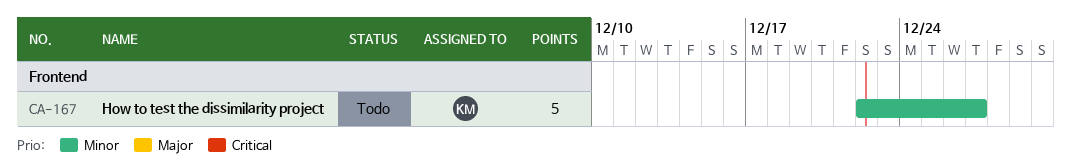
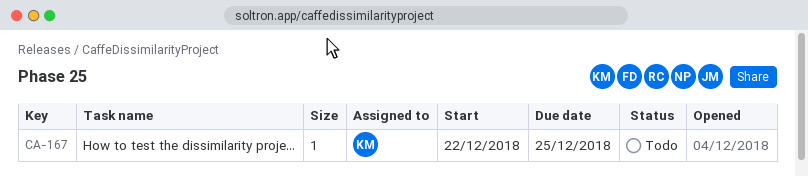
CA-167, estimate: 5 -> 1
CA-167, due: Dec 27 -> Dec 25

